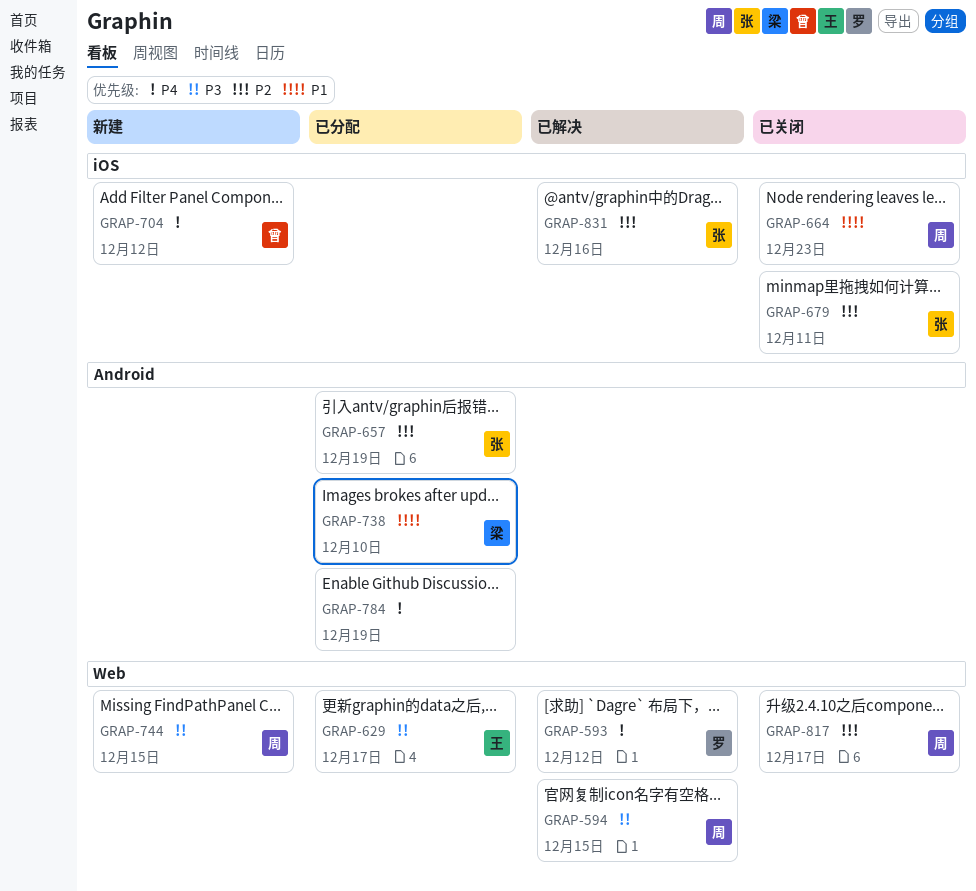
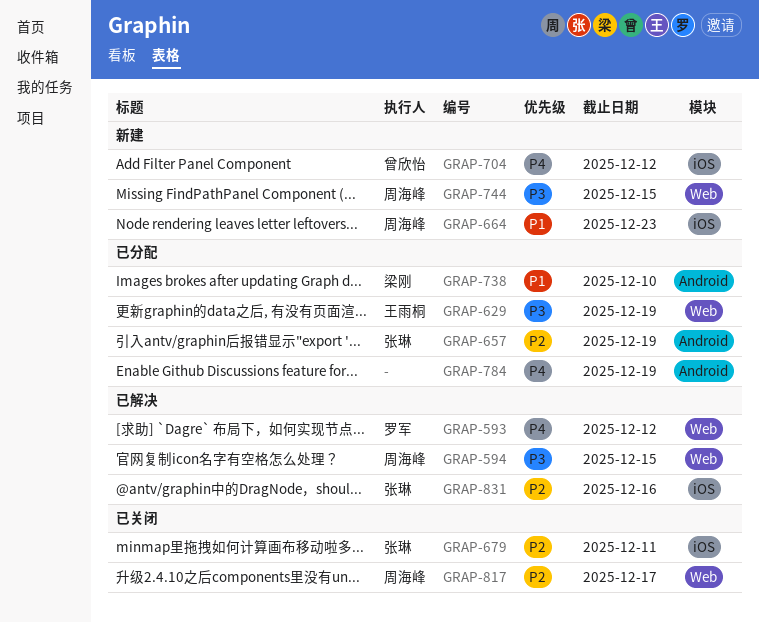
GRAP-629, due: Dec 17 -> Dec 19
GRAP-664, status: 已关闭 -> 新建

